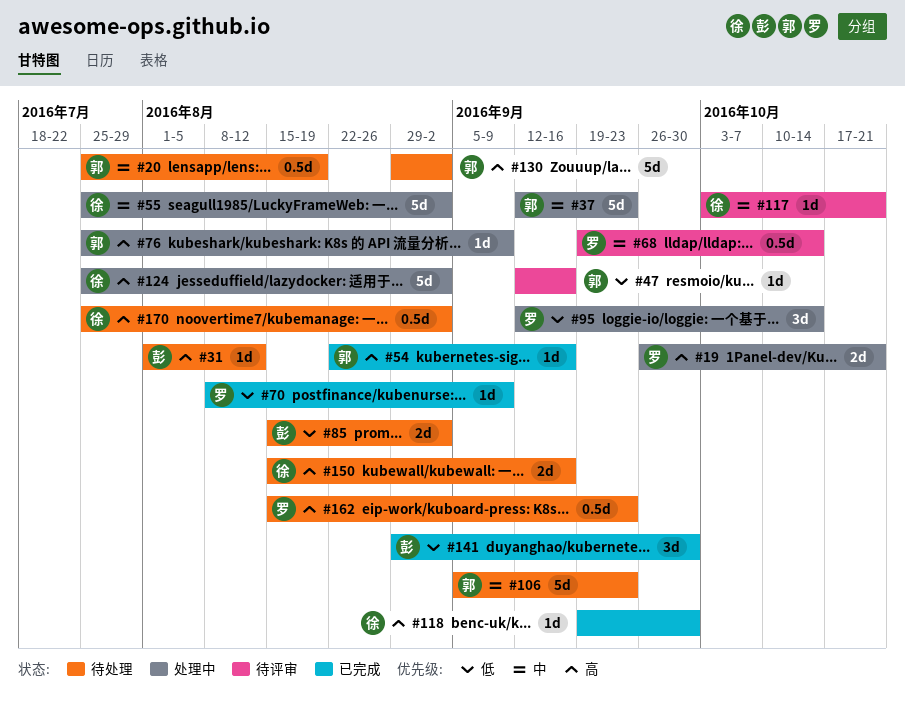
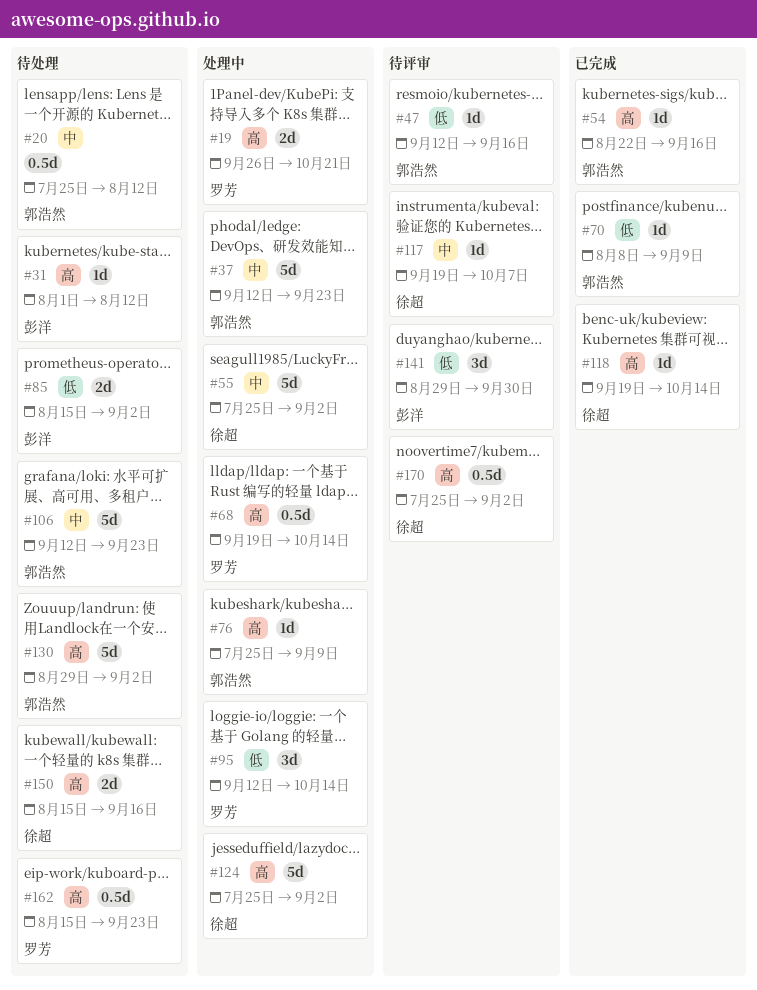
#20, due: Aug 19 -> Aug 12
#68, status: 待评审 -> 处理中
#68, priority: 中 -> 高
#70, owner: 罗芳 -> 郭浩然
#106, start: Sep 5 -> Sep 12
#117, start: Oct 3 -> Sep 19
#117, due: Oct 21 -> Oct 7
#118, due: Sep 30 -> Oct 14
#141, status: 已完成 -> 待评审
#170, status: 待处理 -> 待评审

